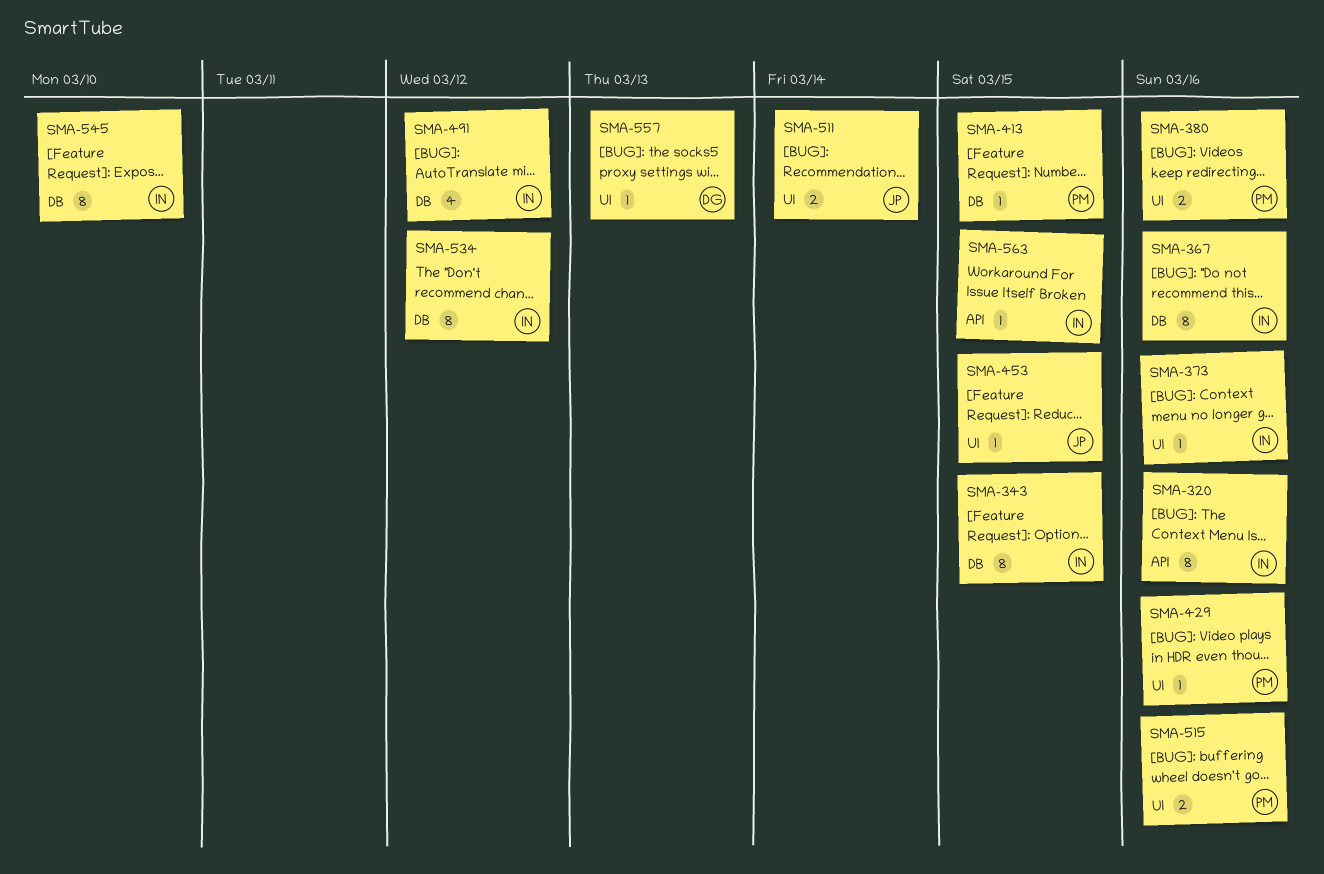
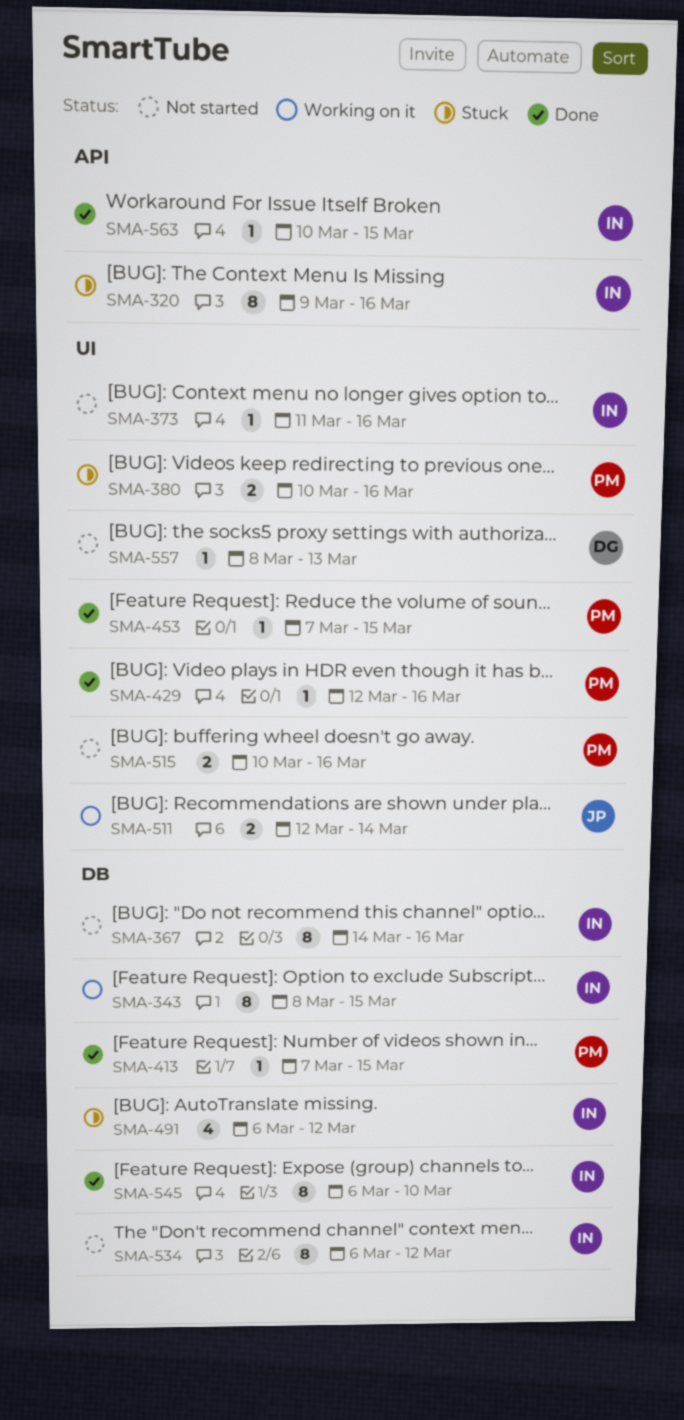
SMA-453, owner: JP -> PM

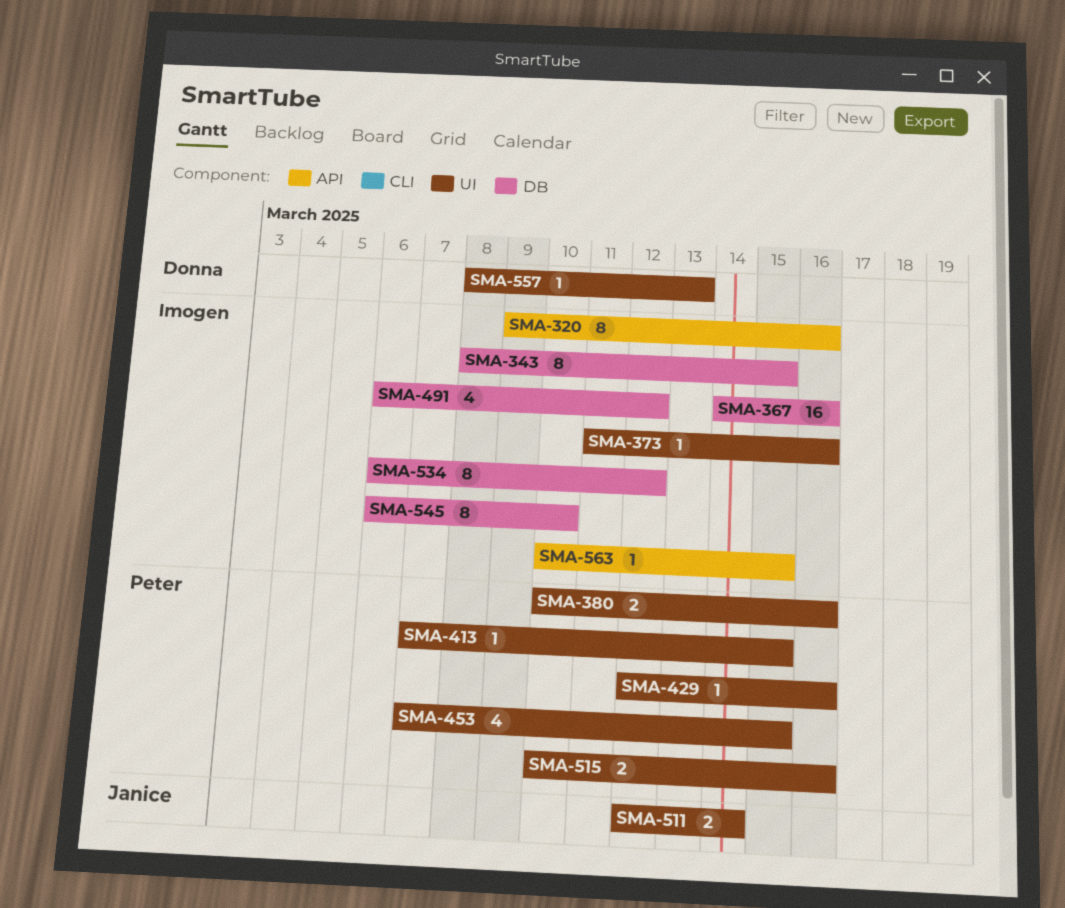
SMA-367, estimate: 8 -> 16
SMA-413, label: DB -> UI
SMA-453, estimate: 1 -> 4

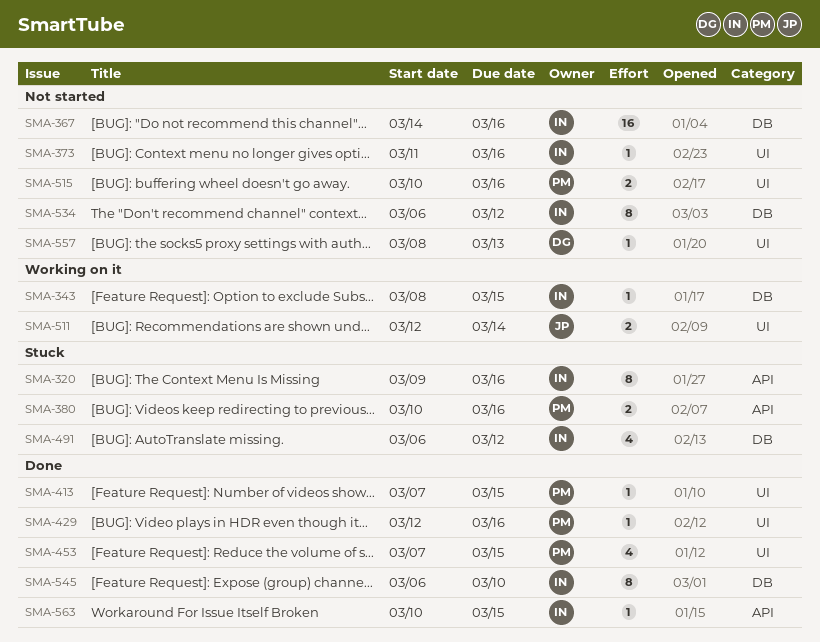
SMA-343, estimate: 8 -> 1
SMA-380, label: UI -> API

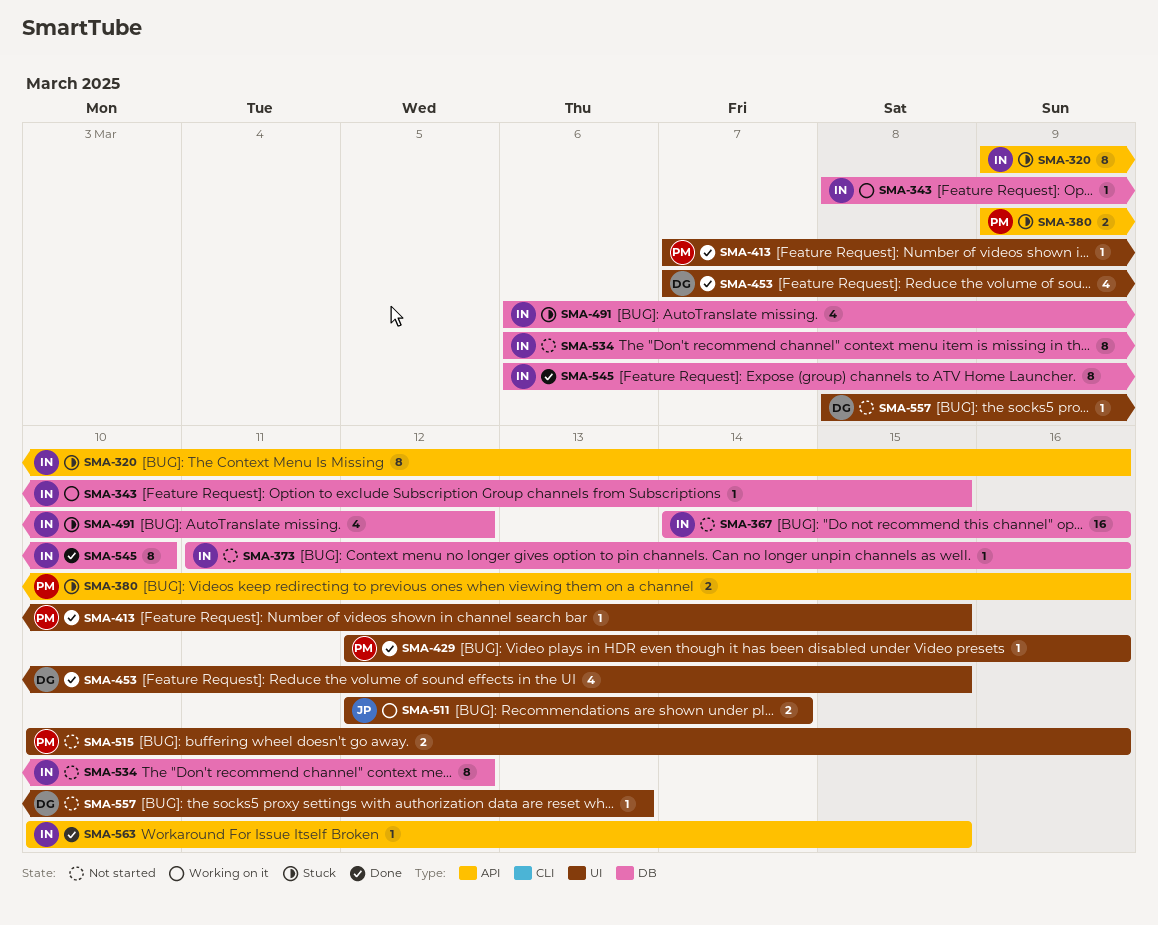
SMA-373, label: UI -> DB
SMA-380, start: Mar 10 -> Mar 9
SMA-453, owner: PM -> DG

